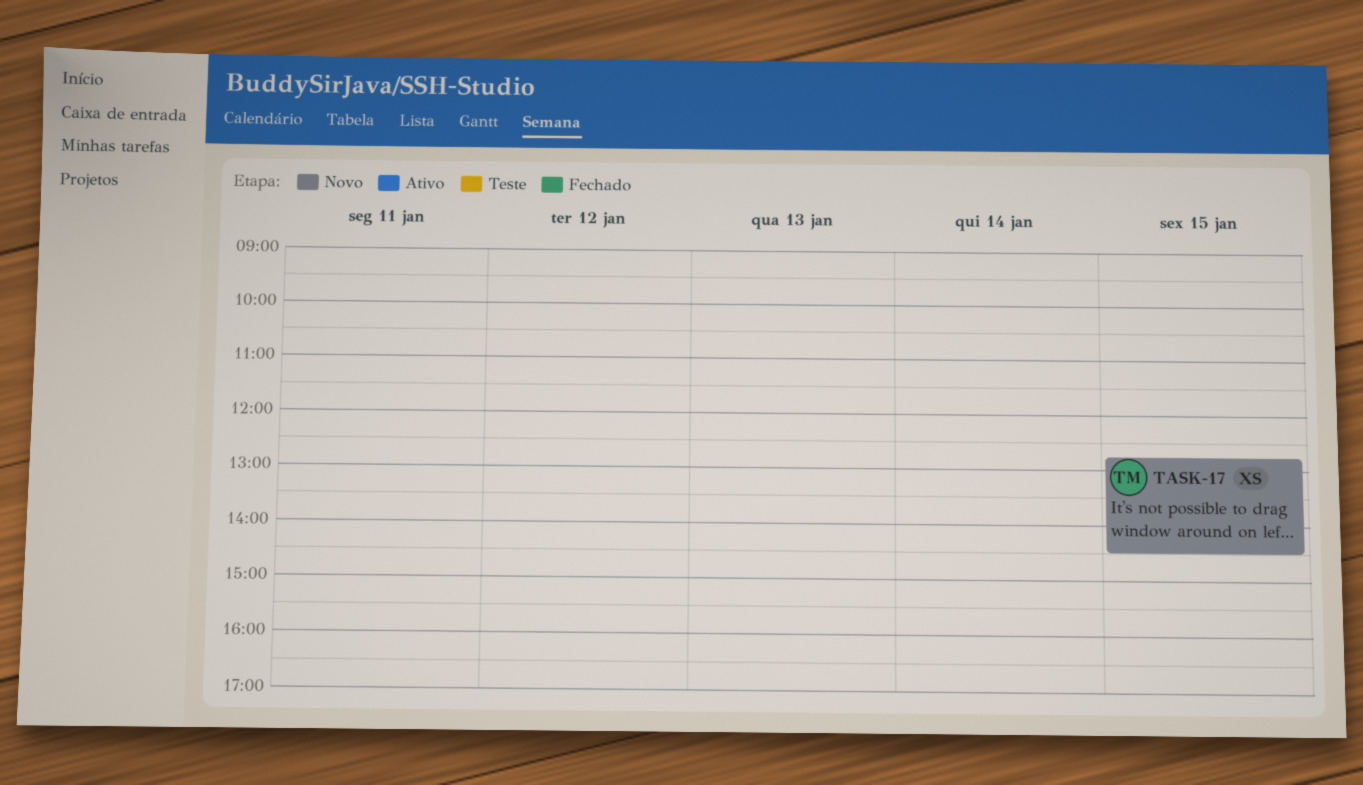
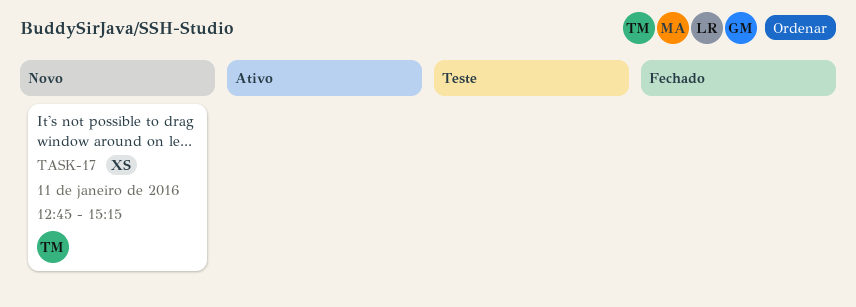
TASK-17, day: Jan 15 -> Jan 11
TASK-17, ends: 14:30 -> 15:15

